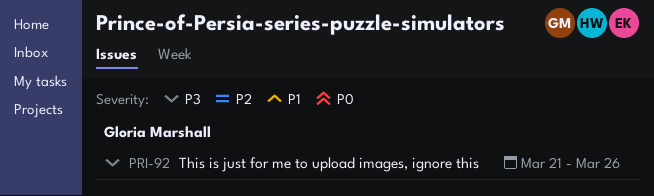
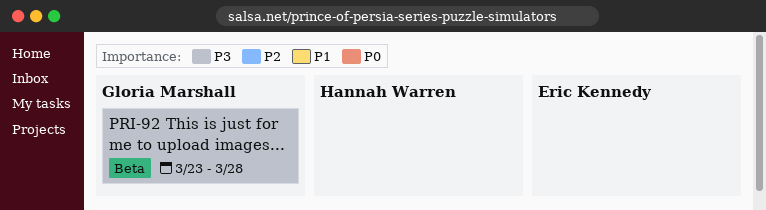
PRI-92, start: Mar 21 -> Mar 23
PRI-92, due: Mar 26 -> Mar 28

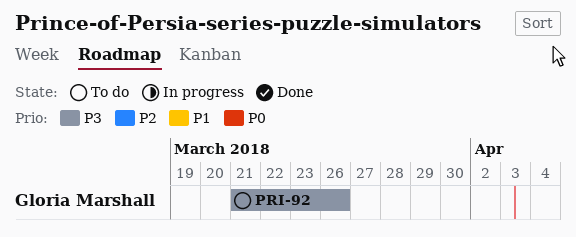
PRI-92, start: Mar 23 -> Mar 21
PRI-92, due: Mar 28 -> Mar 26

